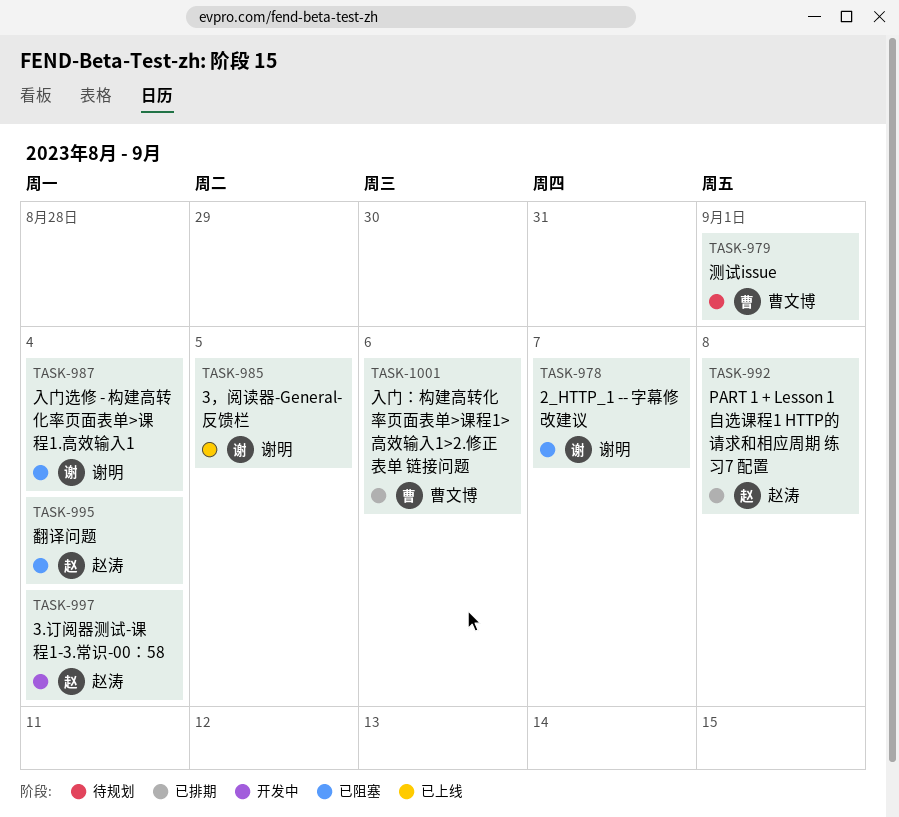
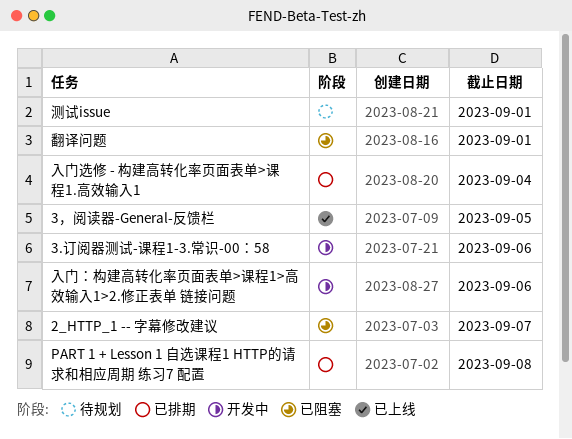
3.订阅器测试-课程1-3.常识-00：58, due: Sep 4 -> Sep 6
入门选修 - 构建高转化率页面表单>课程1.高效输入1, status: 已阻塞 -> 已排期
入门：构建高转化率页面表单>课程1>高效输入1>2.修正表单 链接问题, status: 已排期 -> 开发中
翻译问题, due: Sep 4 -> Sep 1

